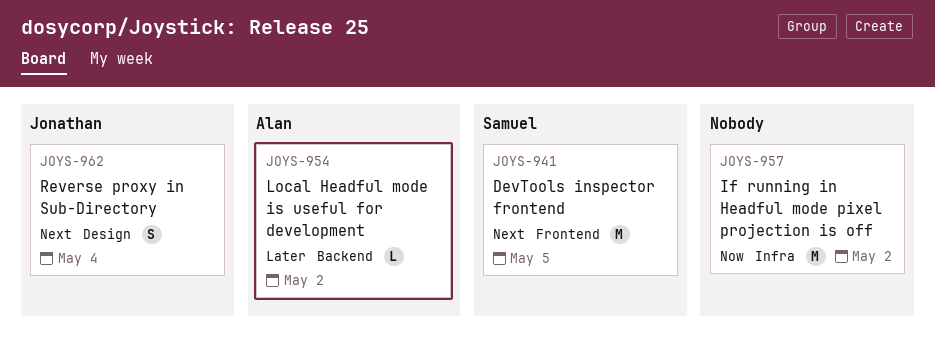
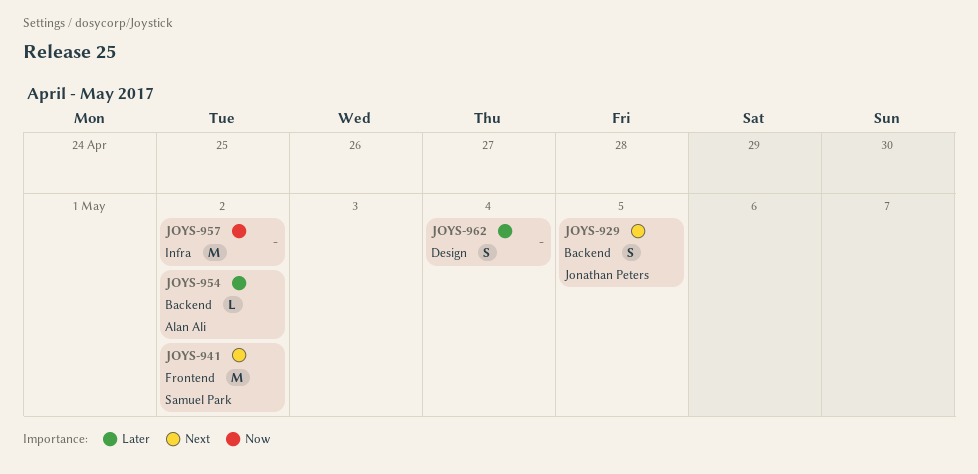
JOYS-929: none -> present
JOYS-941, due: May 5 -> May 2
JOYS-962, owner: Jonathan Peters -> none
JOYS-962, priority: Next -> Later

